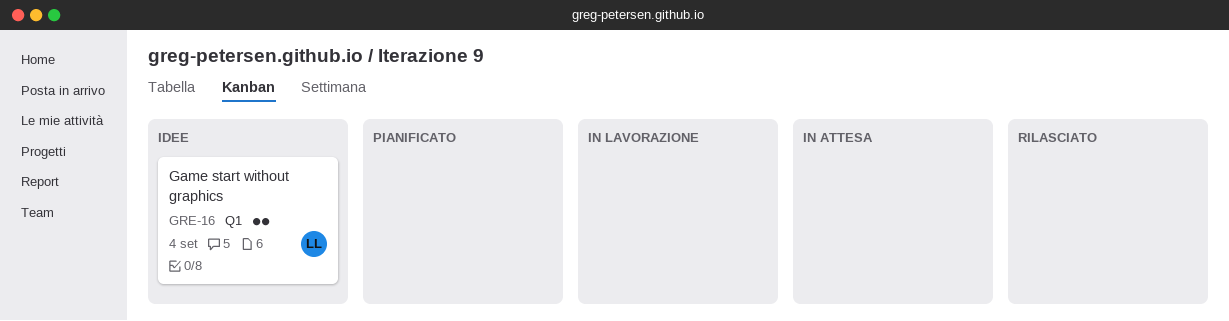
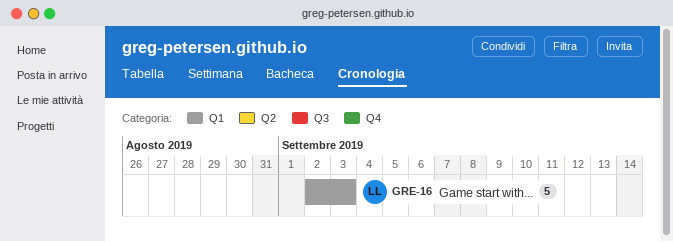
GRE-16, estimate: 2 -> 5
GRE-16, due: Sep 4 -> Sep 3

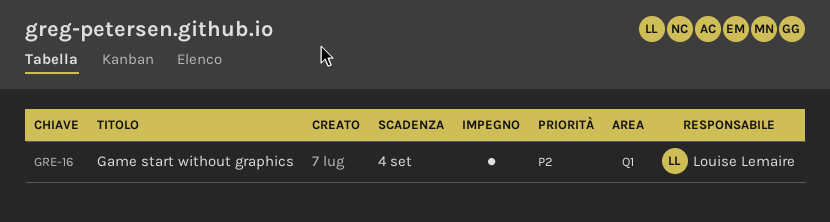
GRE-16, estimate: 5 -> 1
GRE-16, due: Sep 3 -> Sep 4

